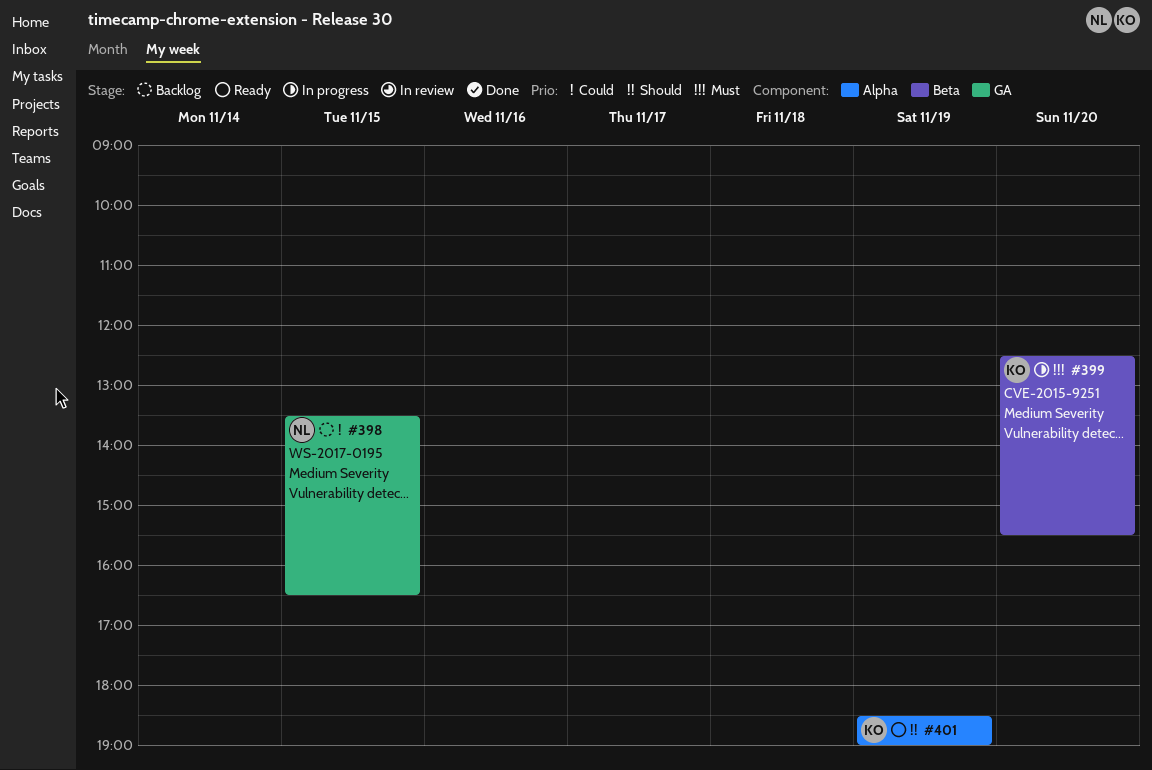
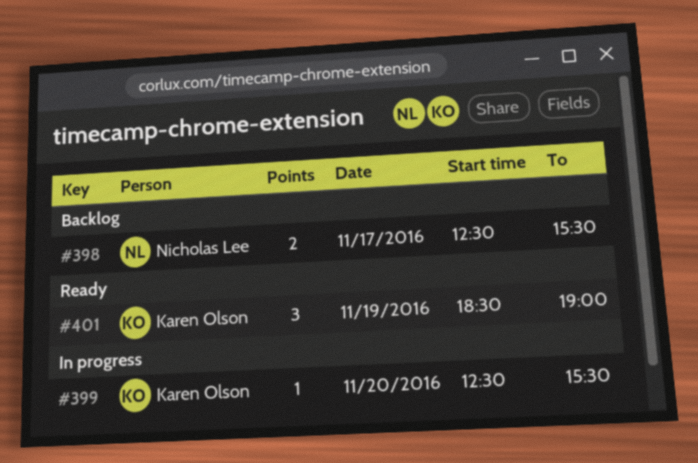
#398, day: Nov 15 -> Nov 17
#398, begins: 13:30 -> 12:30
#398, ends: 16:30 -> 15:30

